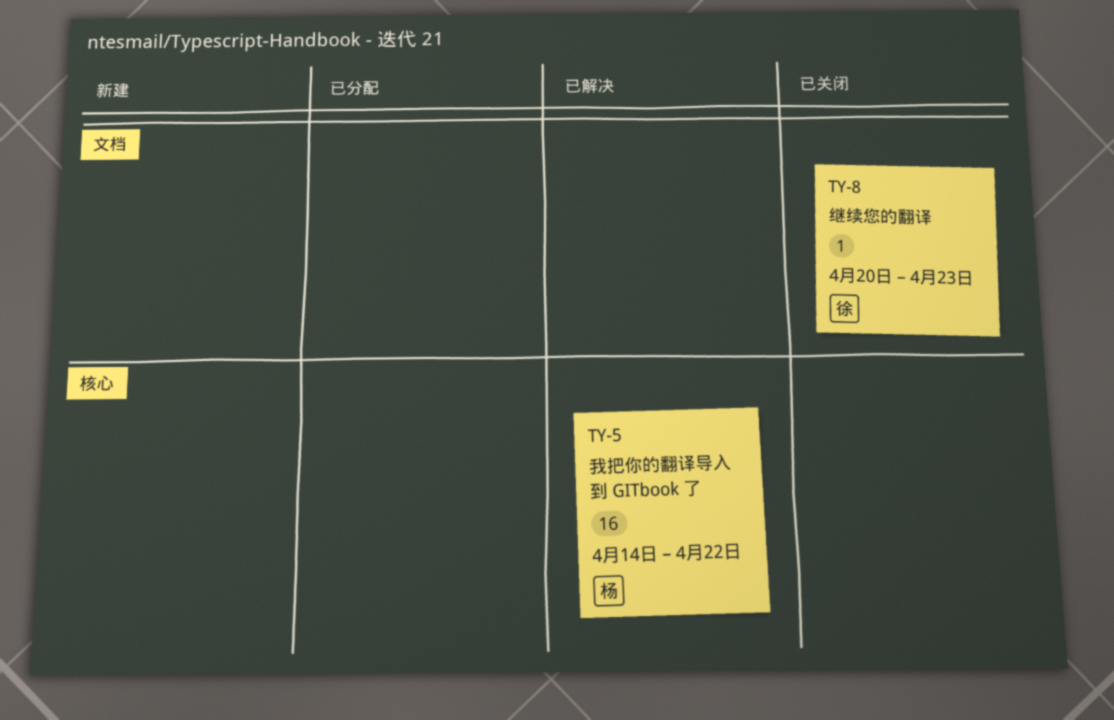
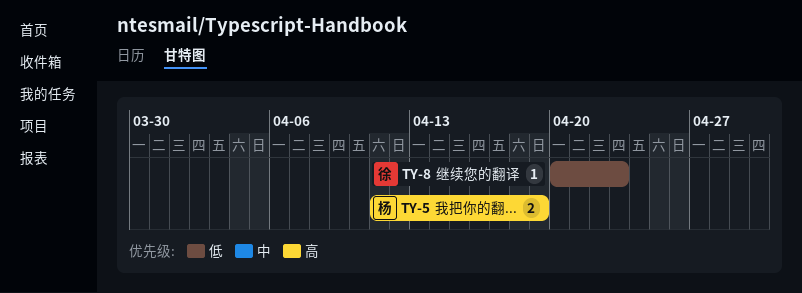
TY-5, estimate: 16 -> 2
TY-5, start: Apr 14 -> Apr 11
TY-5, due: Apr 22 -> Apr 19

